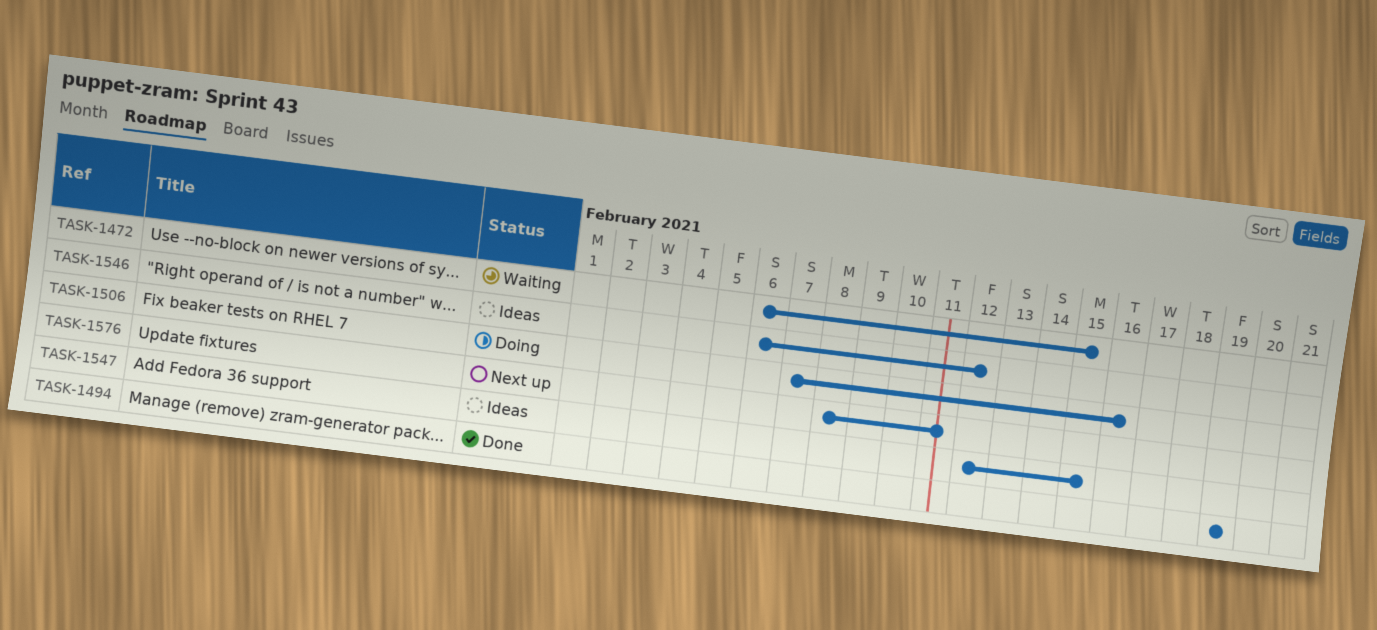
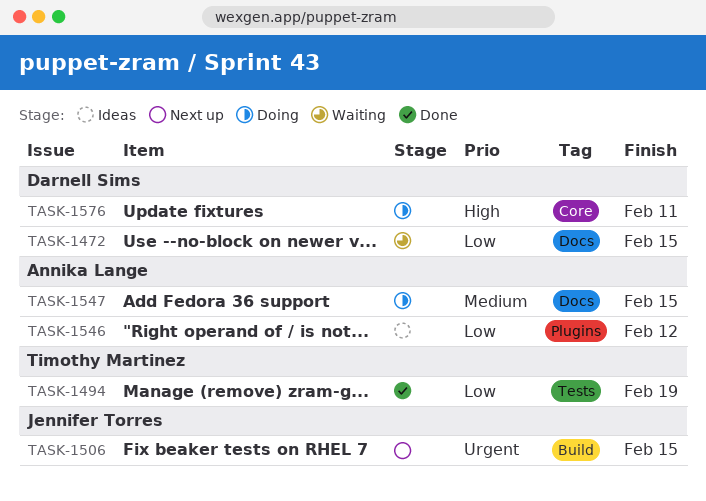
TASK-1506, status: Doing -> Next up
TASK-1506, due: Feb 16 -> Feb 15
TASK-1547, status: Ideas -> Doing
TASK-1576, status: Next up -> Doing

